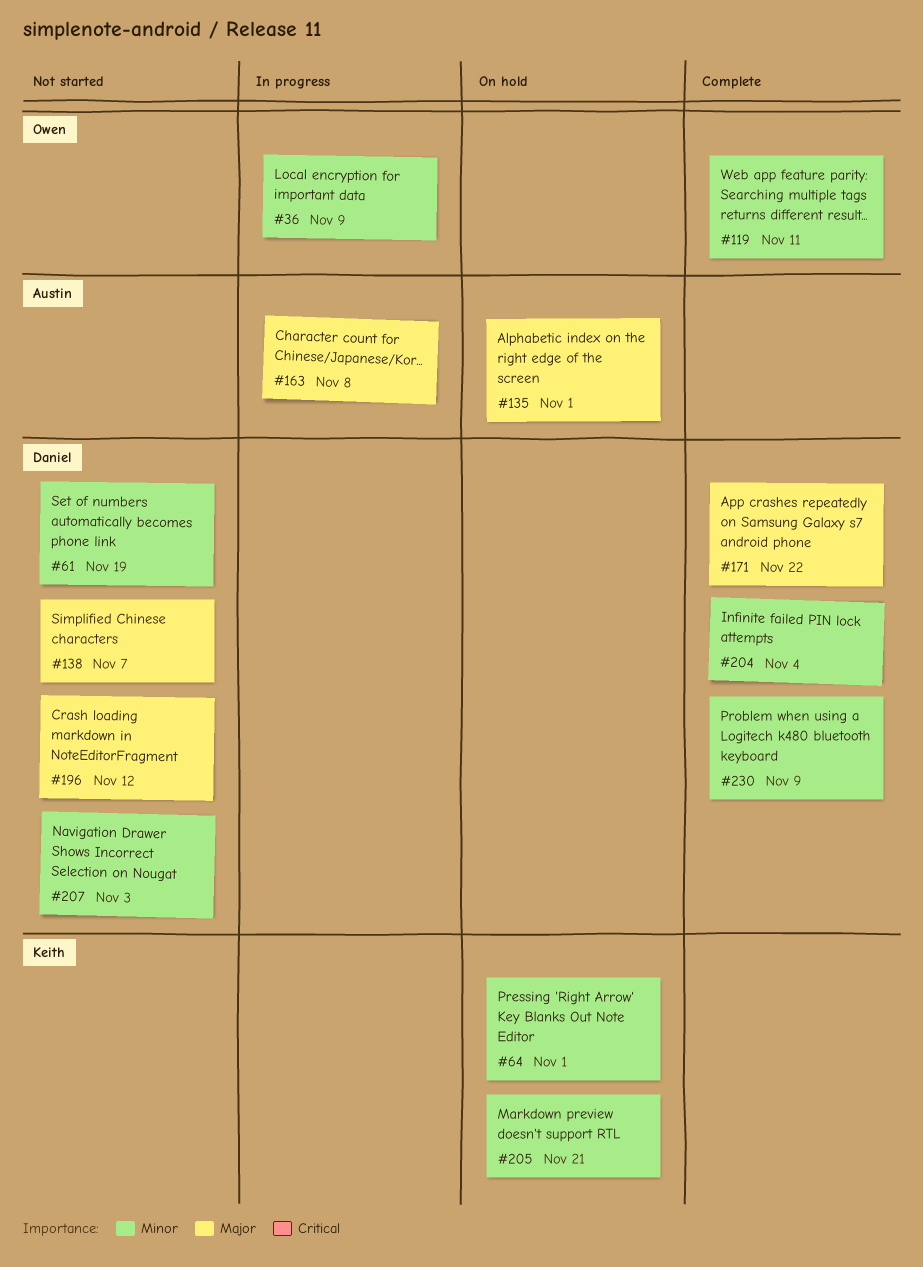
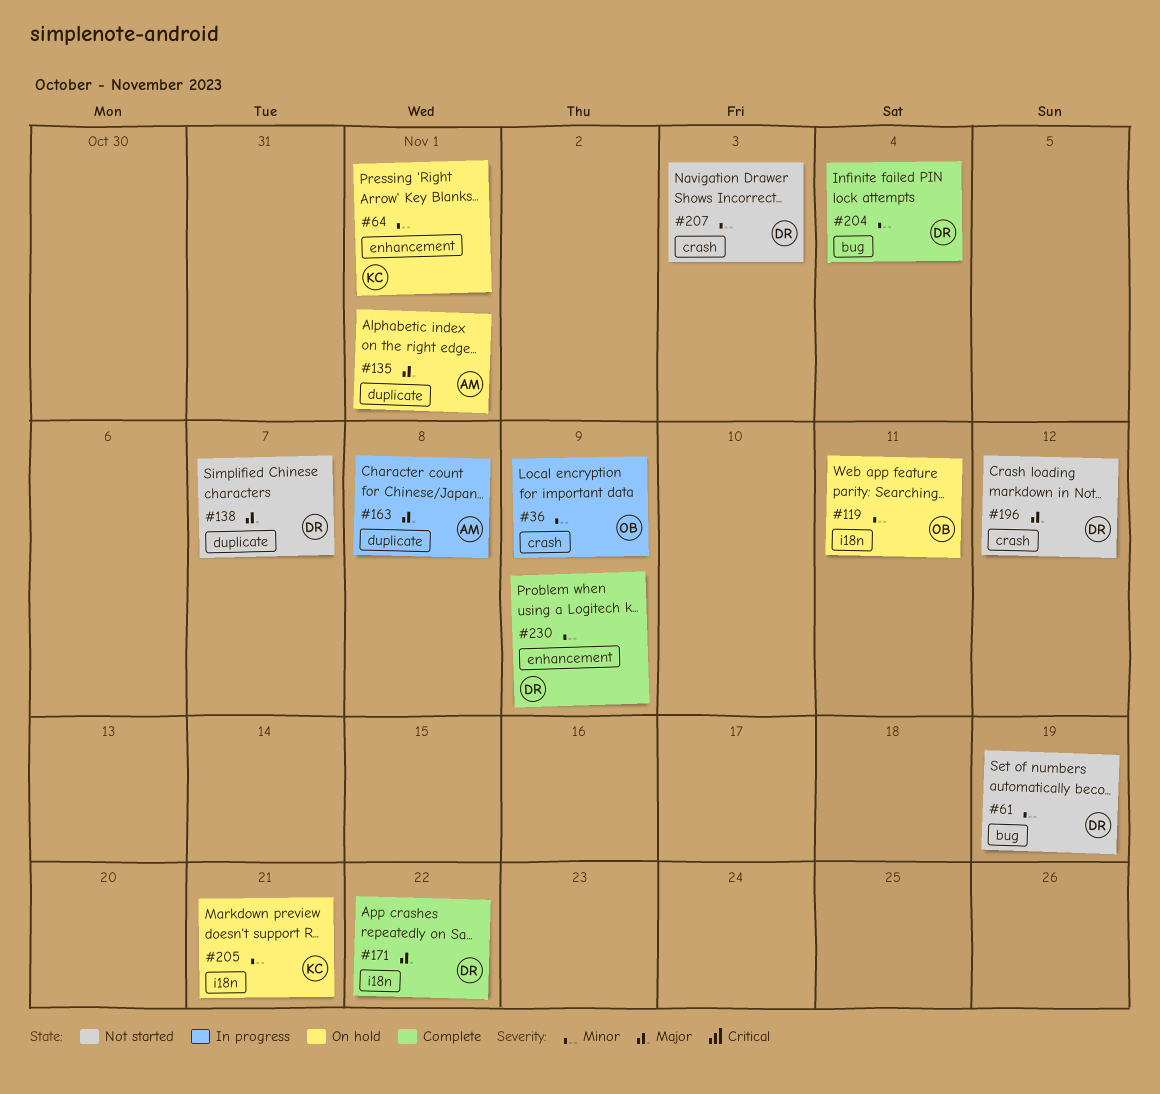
#119, status: Complete -> On hold

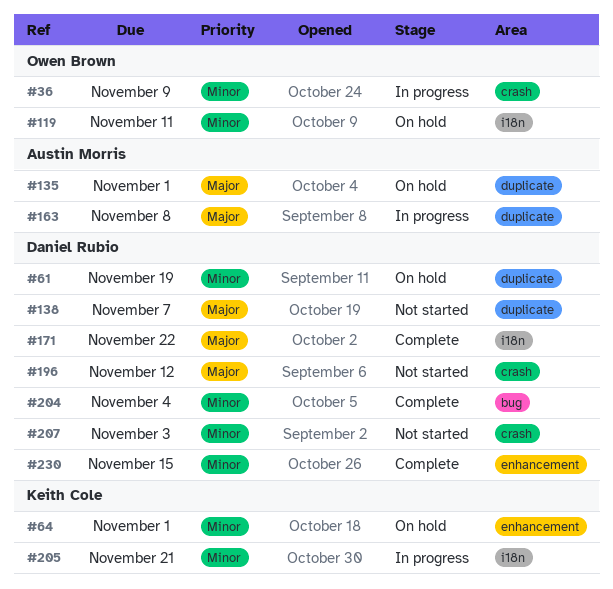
#61, status: Not started -> On hold
#61, label: bug -> duplicate
#205, status: On hold -> In progress
#230, due: Nov 9 -> Nov 15

